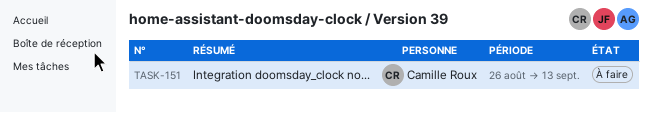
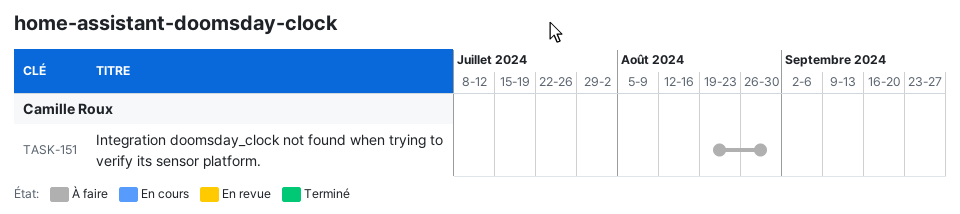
TASK-151, start: Aug 26 -> Aug 19
TASK-151, due: Sep 13 -> Aug 30

